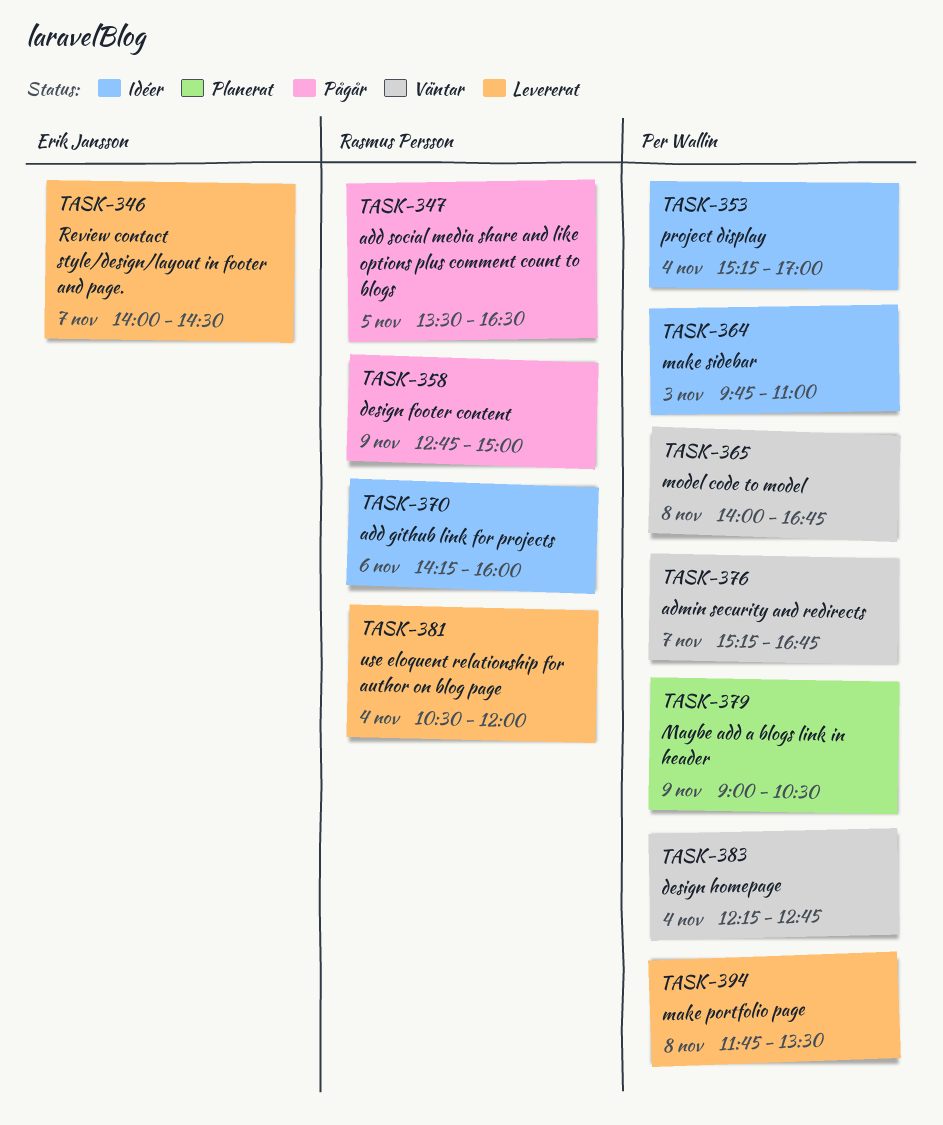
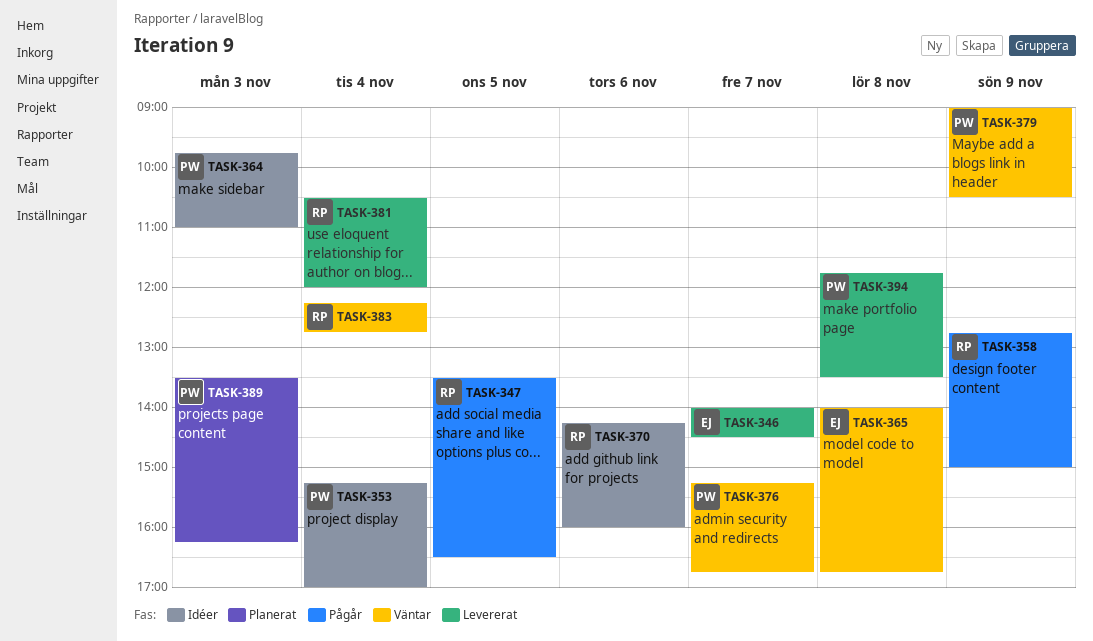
TASK-365, owner: Per Wallin -> Erik Jansson
TASK-379, status: Planerat -> Väntar
TASK-383, owner: Per Wallin -> Rasmus Persson
TASK-389: none -> present

